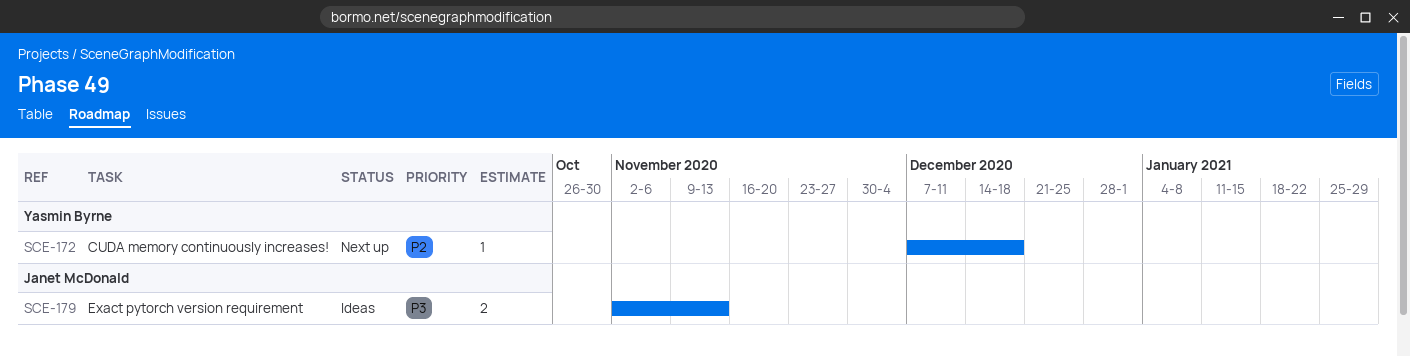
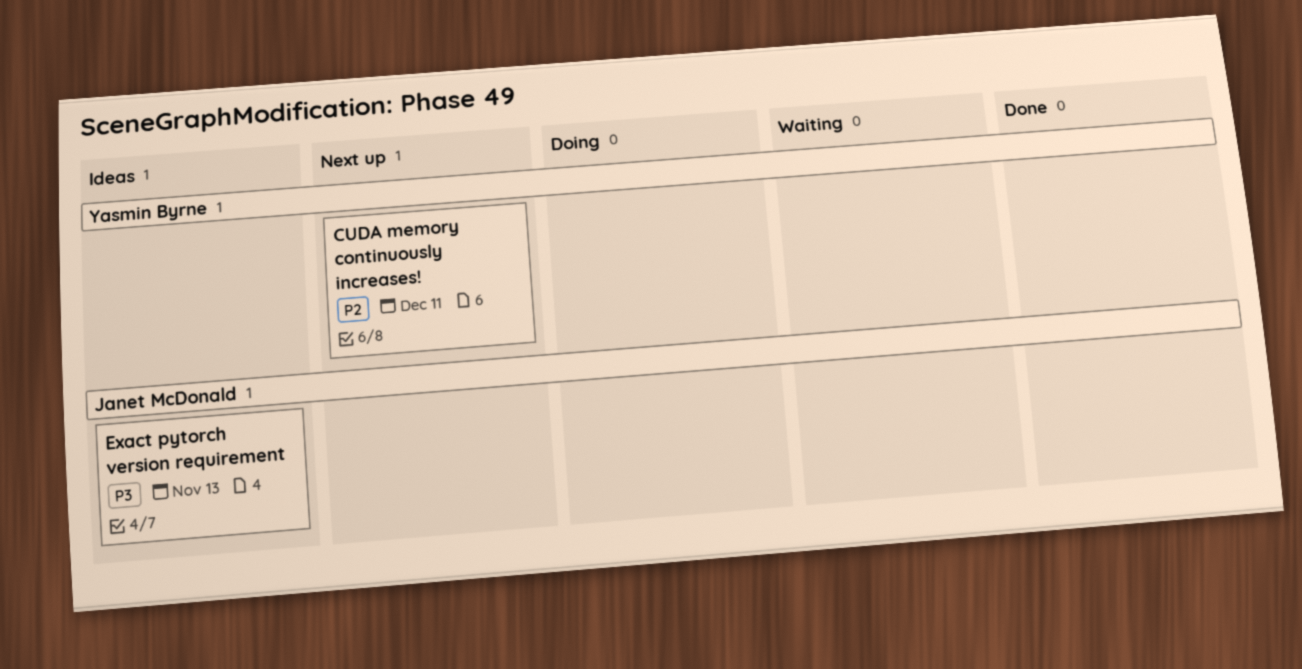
CUDA memory continuously increases!, due: Dec 18 -> Dec 11

